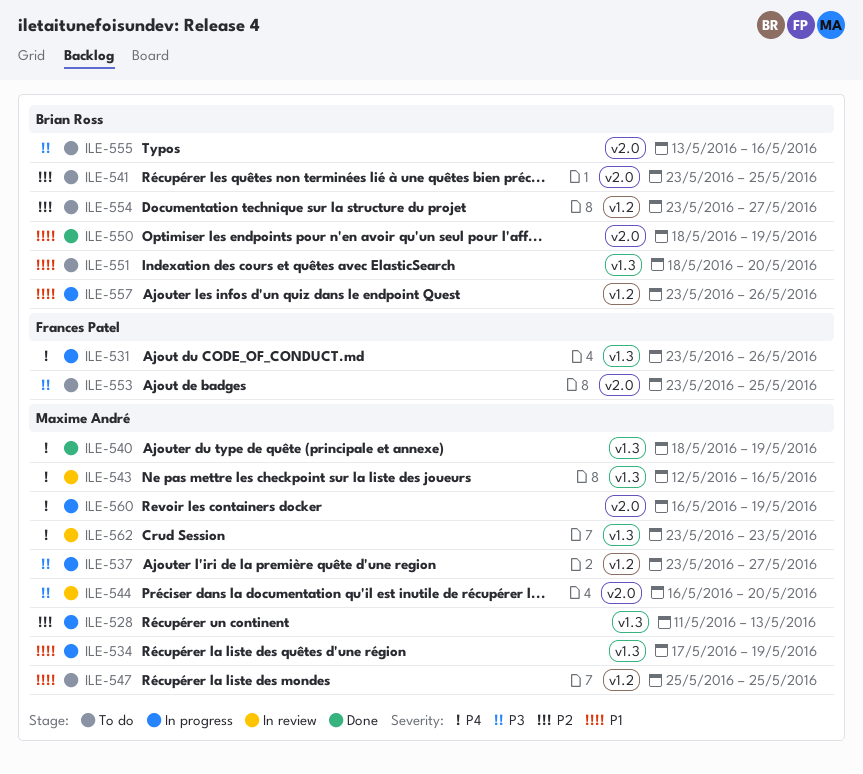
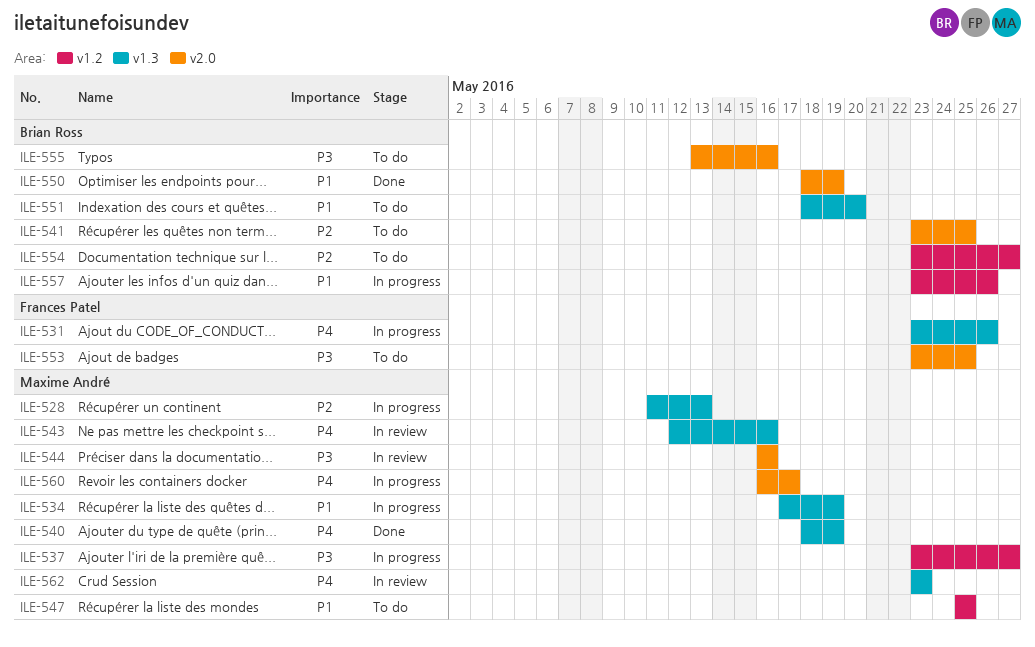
ILE-544, due: May 20 -> May 16
ILE-560, due: May 19 -> May 17

